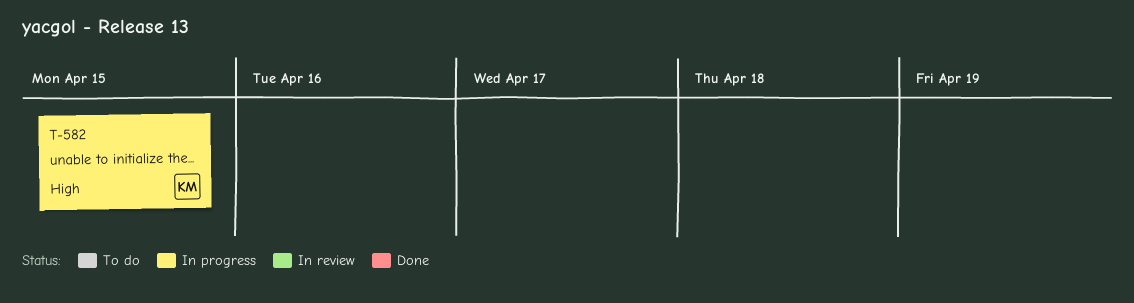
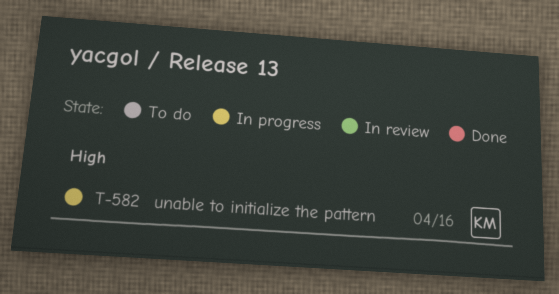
T-582, due: Apr 15 -> Apr 16

